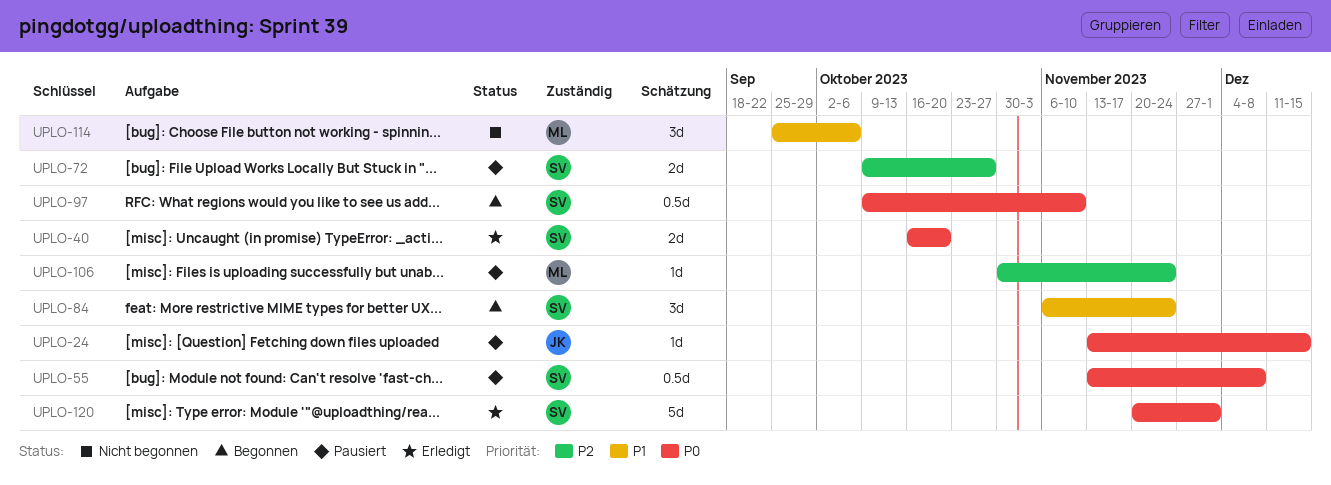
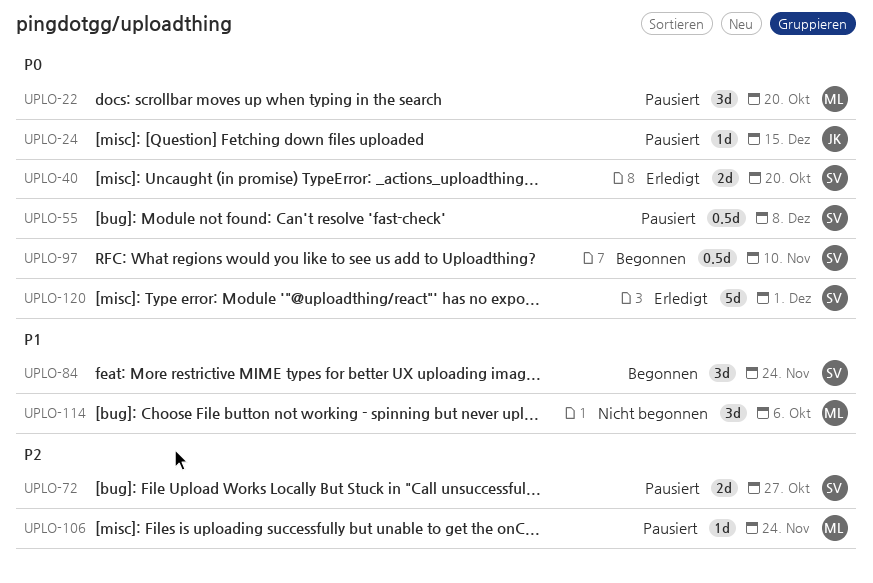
UPLO-22: none -> present

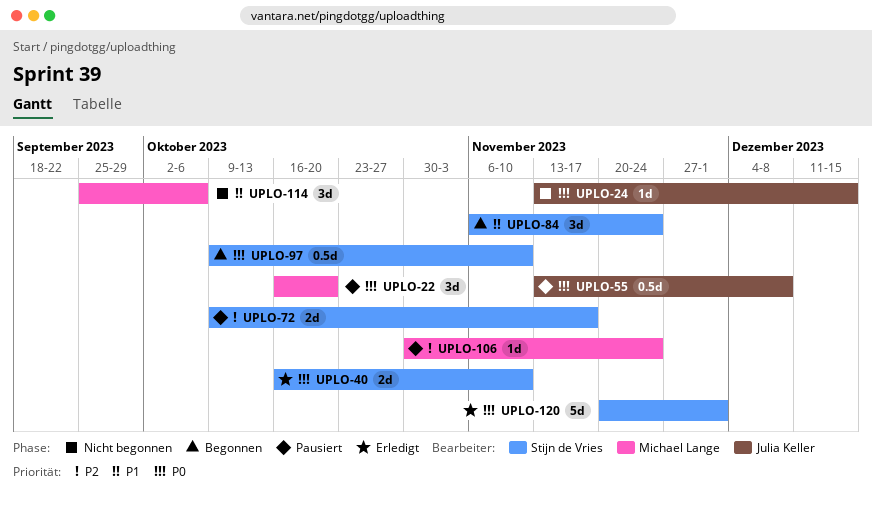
UPLO-24, status: Pausiert -> Nicht begonnen
UPLO-40, due: Oct 20 -> Nov 10
UPLO-55, owner: Stijn de Vries -> Julia Keller
UPLO-72, due: Oct 27 -> Nov 17

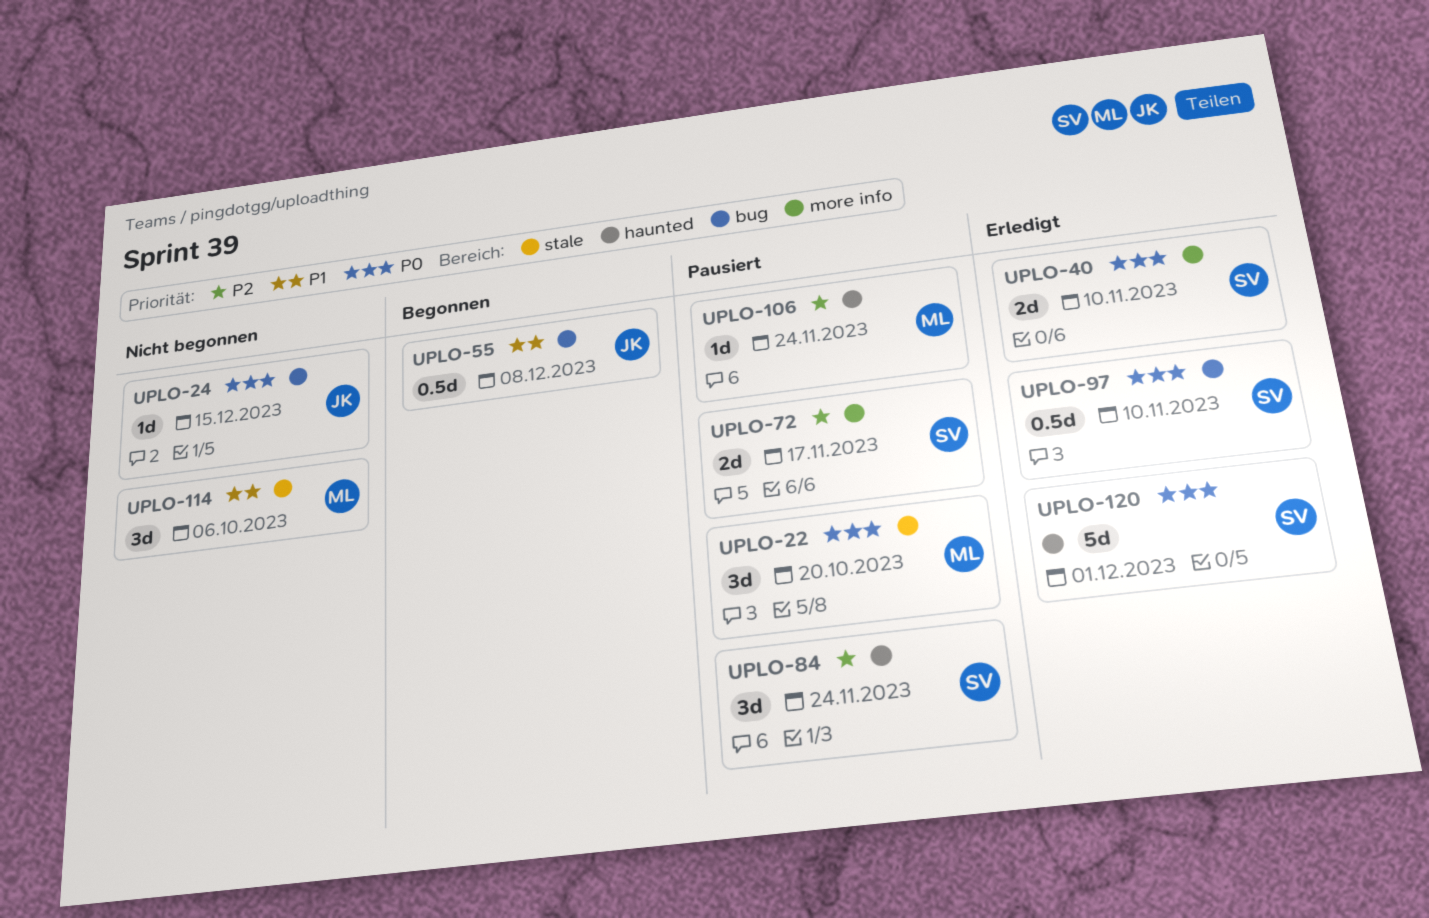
UPLO-55, status: Pausiert -> Begonnen
UPLO-55, priority: P0 -> P1
UPLO-84, status: Begonnen -> Pausiert
UPLO-84, priority: P1 -> P2
UPLO-97, status: Begonnen -> Erledigt

